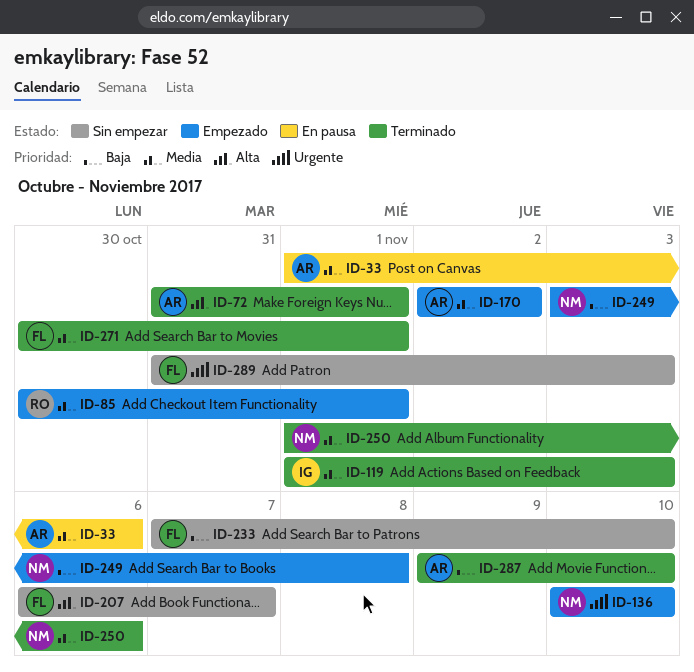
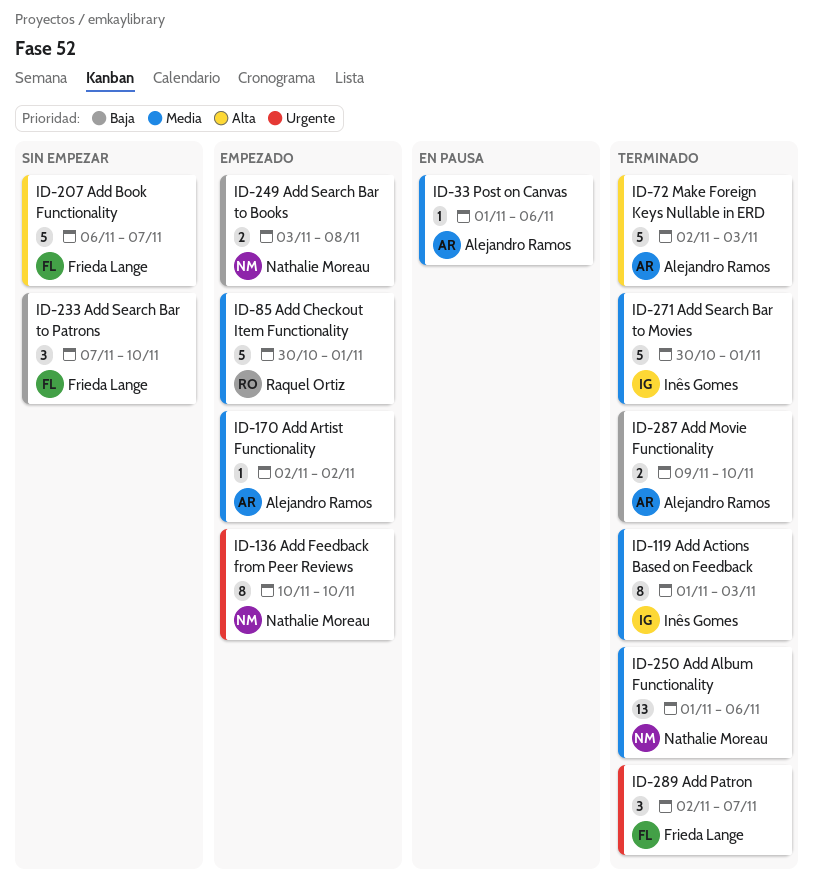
ID-72, start: Oct 31 -> Nov 2
ID-72, due: Nov 1 -> Nov 3
ID-271, owner: Frieda Lange -> Inês Gomes
ID-289, status: Sin empezar -> Terminado
ID-289, start: Oct 31 -> Nov 2
ID-289, due: Nov 3 -> Nov 7

